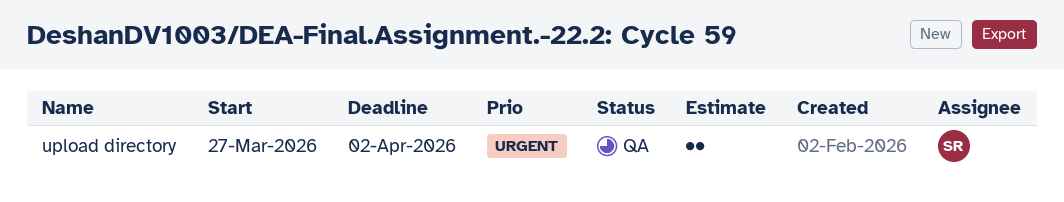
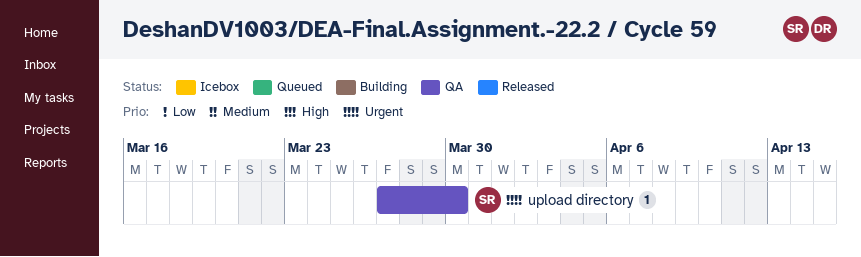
upload directory, estimate: 2 -> 1
upload directory, due: Apr 2 -> Mar 30

